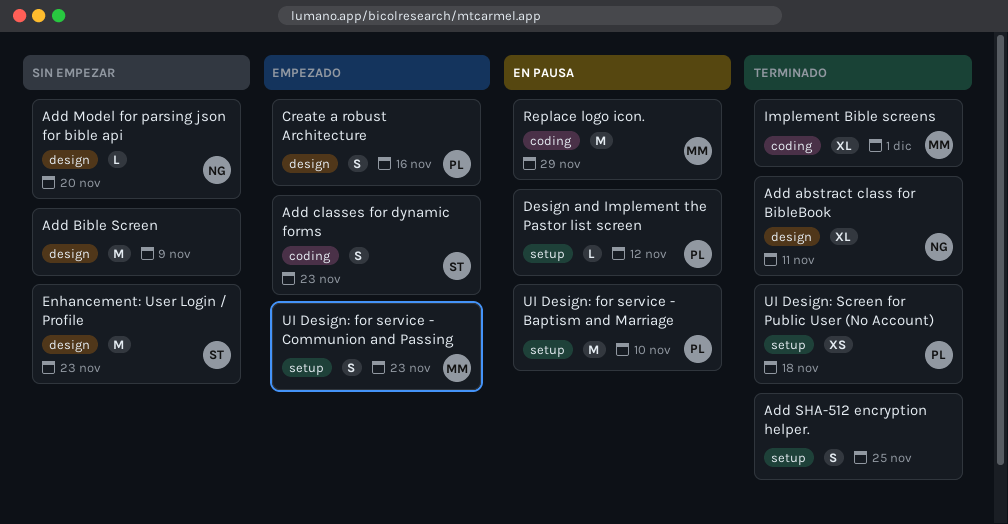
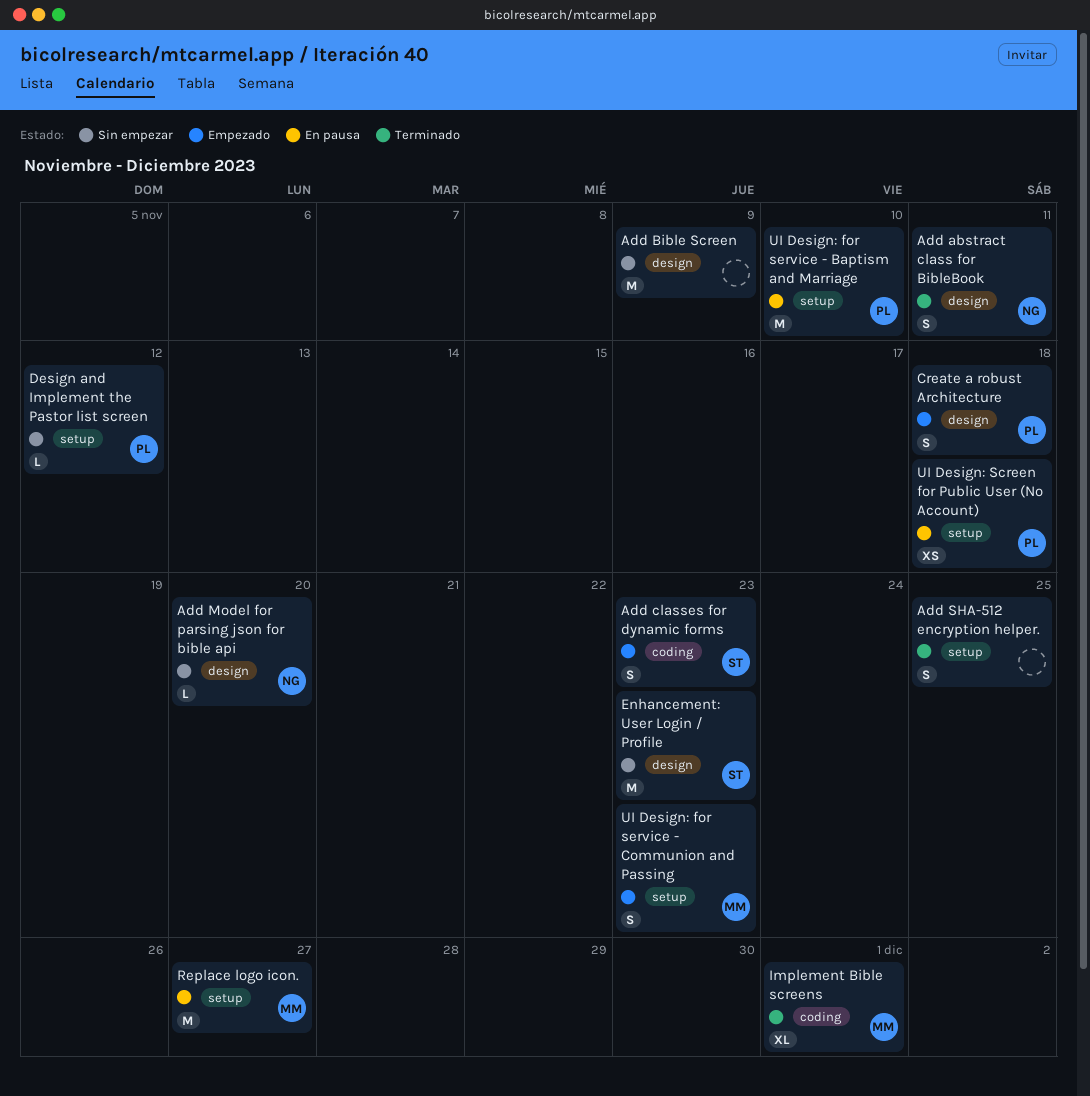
Add abstract class for BibleBook, estimate: XL -> S
Create a robust Architecture, due: Nov 16 -> Nov 18
Design and Implement the Pastor list screen, status: En pausa -> Sin empezar
Replace logo icon., label: coding -> setup
Replace logo icon., due: Nov 29 -> Nov 27
UI Design: Screen for Public User (No Account), status: Terminado -> En pausa

